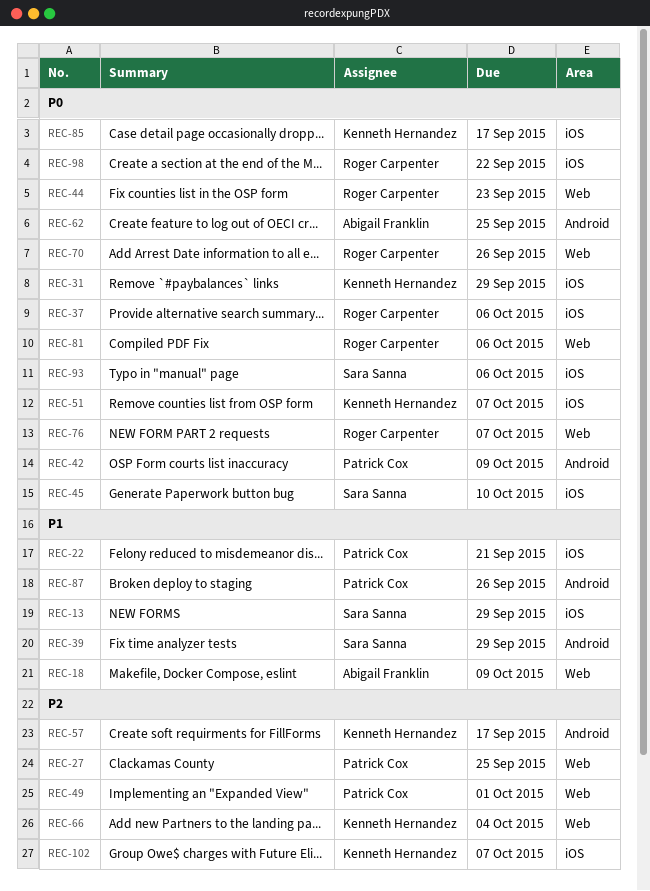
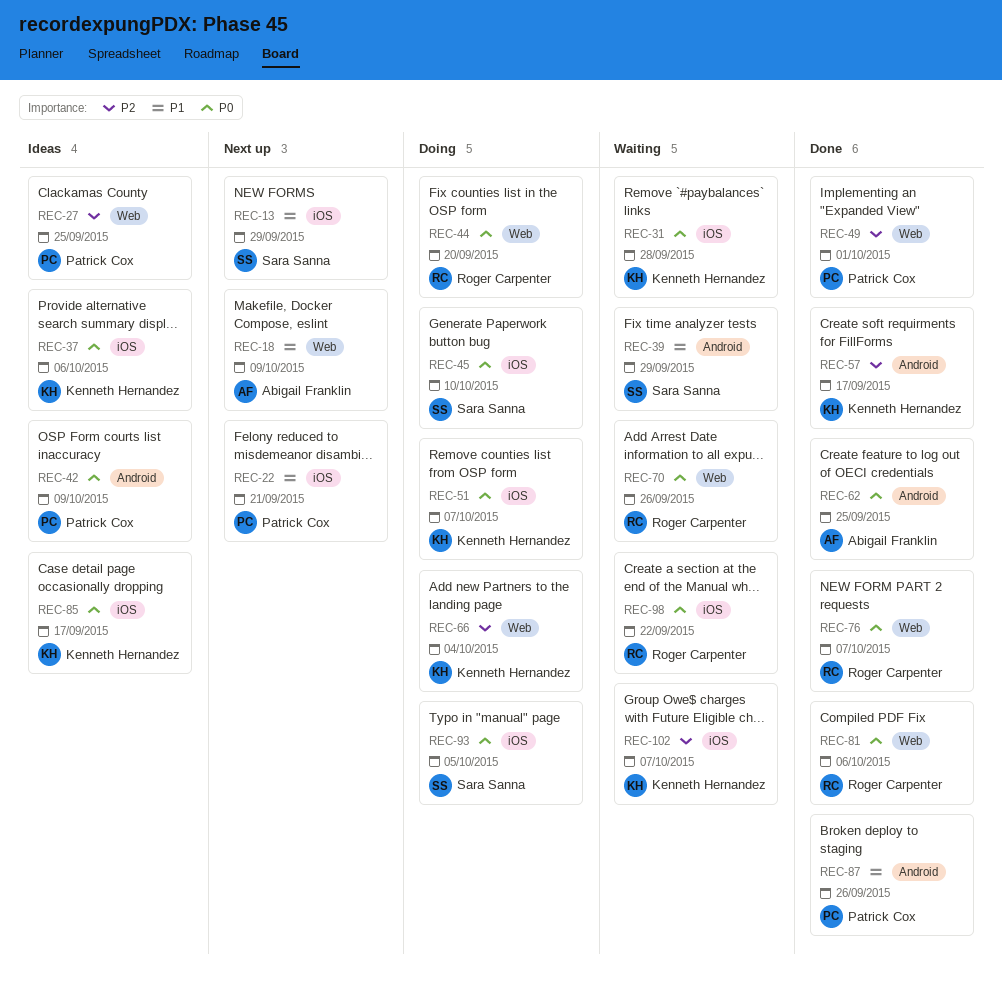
REC-31, due: Sep 29 -> Sep 28
REC-37, owner: Roger Carpenter -> Kenneth Hernandez
REC-44, due: Sep 23 -> Sep 20
REC-93, due: Oct 6 -> Oct 5

